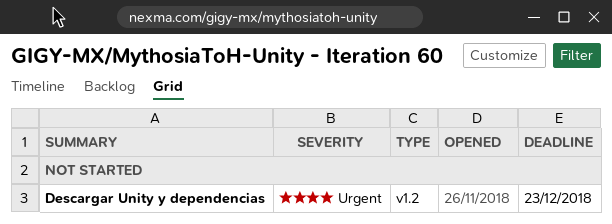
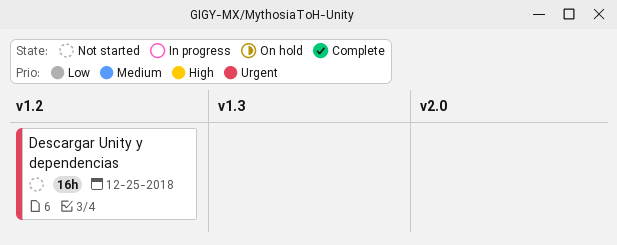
Descargar Unity y dependencias, due: Dec 23 -> Dec 25

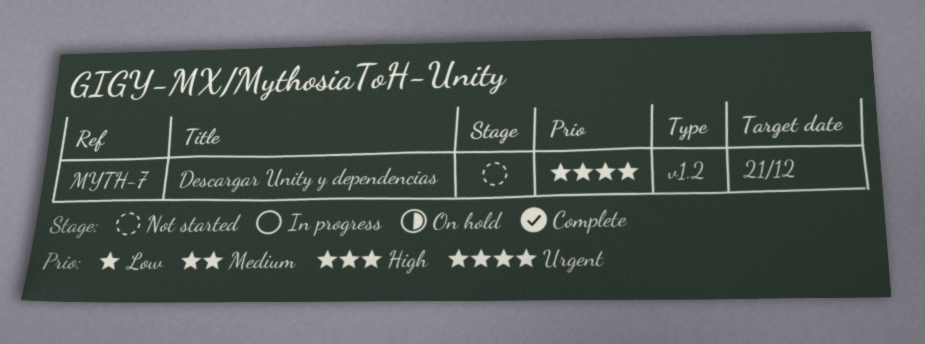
Descargar Unity y dependencias, due: Dec 25 -> Dec 21

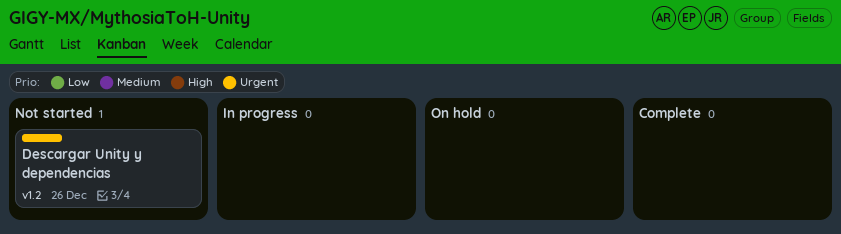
Descargar Unity y dependencias, due: Dec 21 -> Dec 26

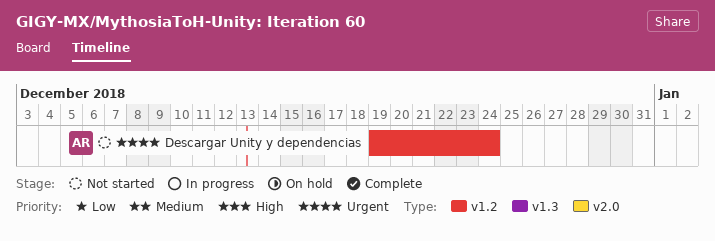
Descargar Unity y dependencias, due: Dec 26 -> Dec 24

